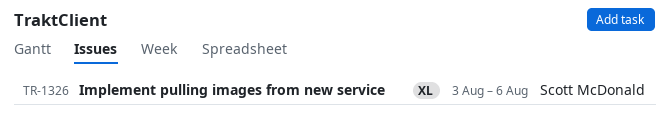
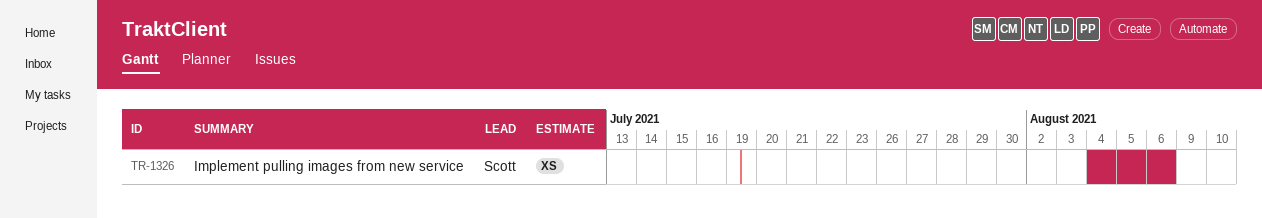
TR-1326, estimate: XL -> XS
TR-1326, start: Aug 3 -> Aug 4

